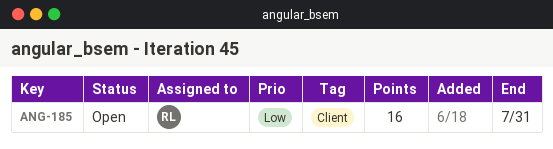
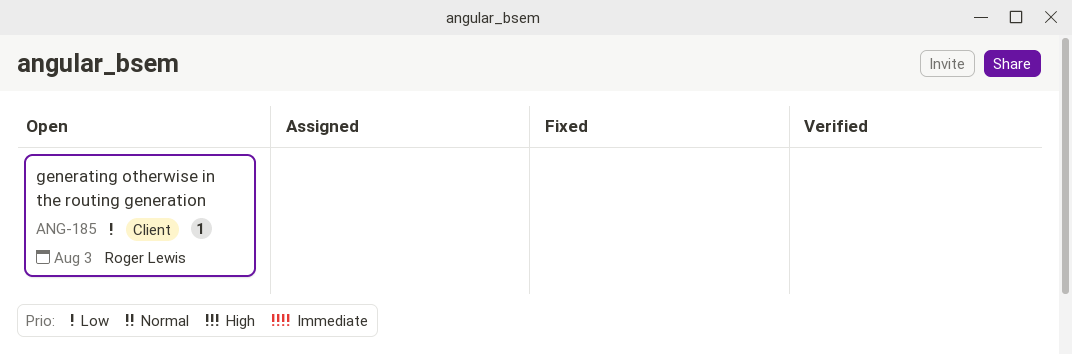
ANG-185, estimate: 16 -> 1
ANG-185, due: Jul 31 -> Aug 3

